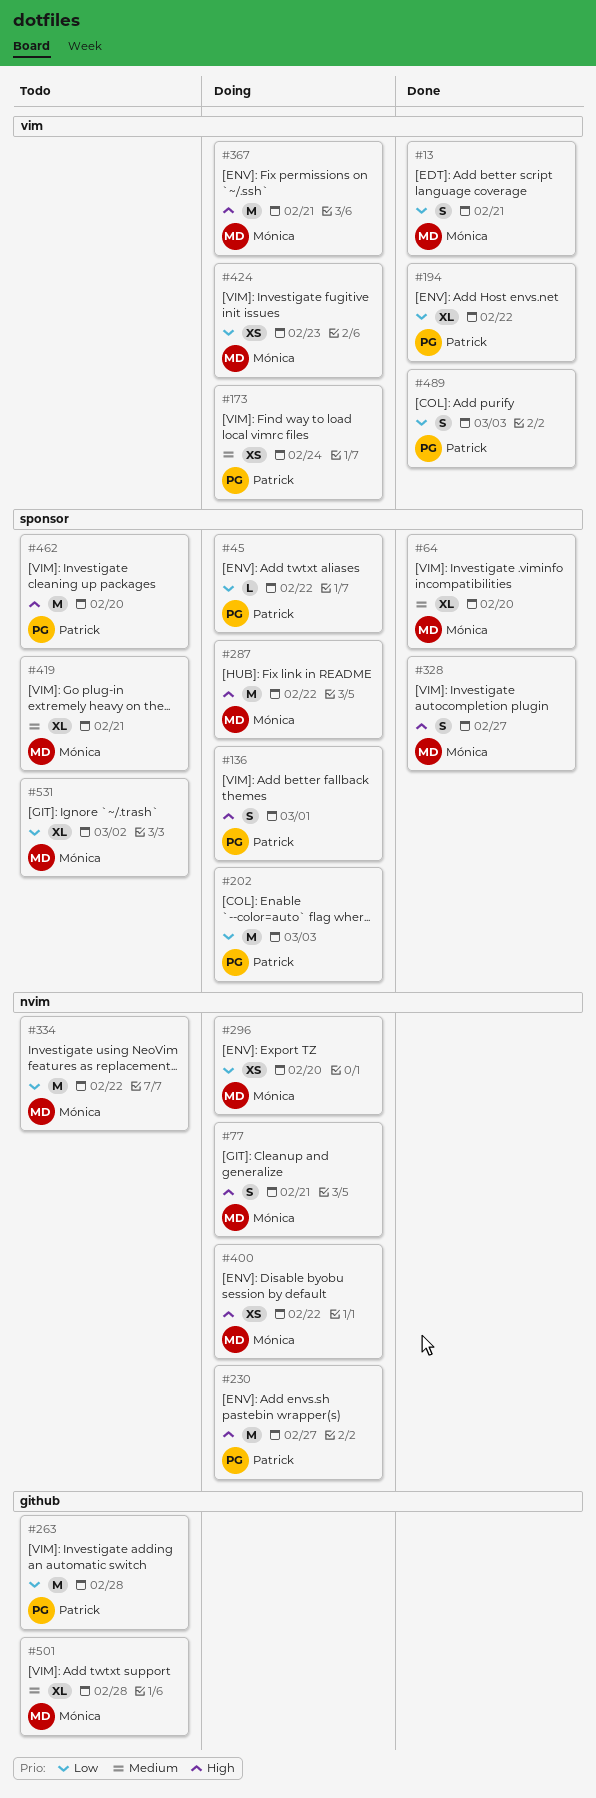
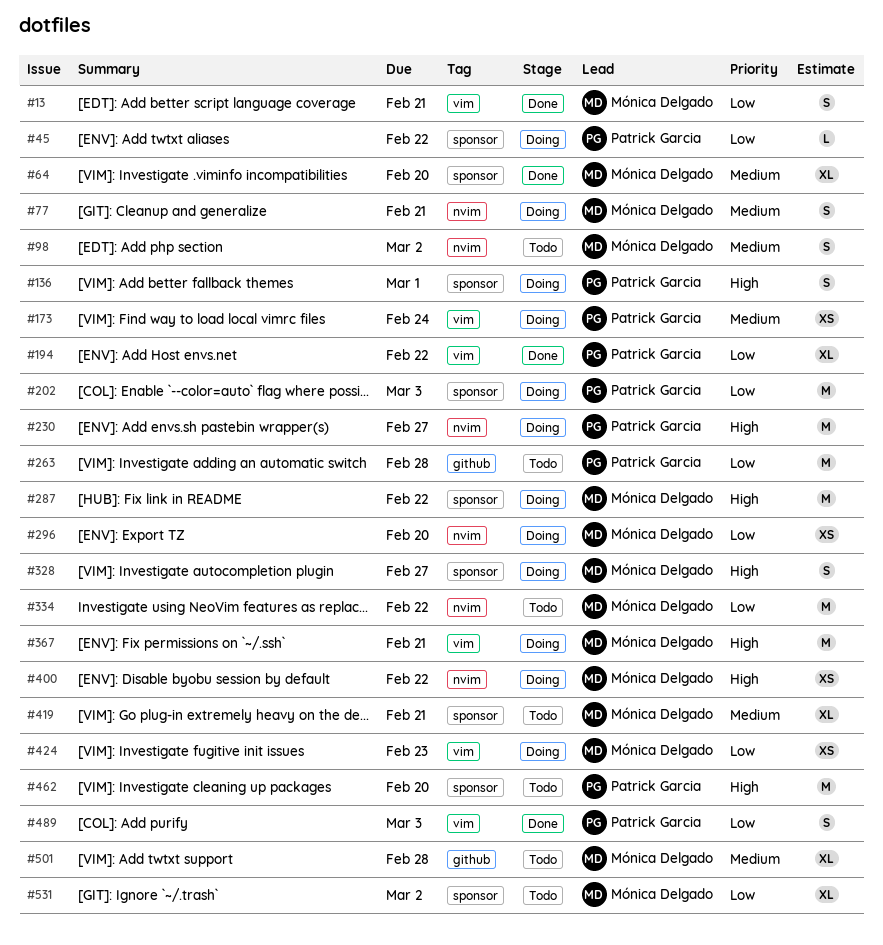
#77, priority: High -> Medium
#98: none -> present
#328, status: Done -> Doing

